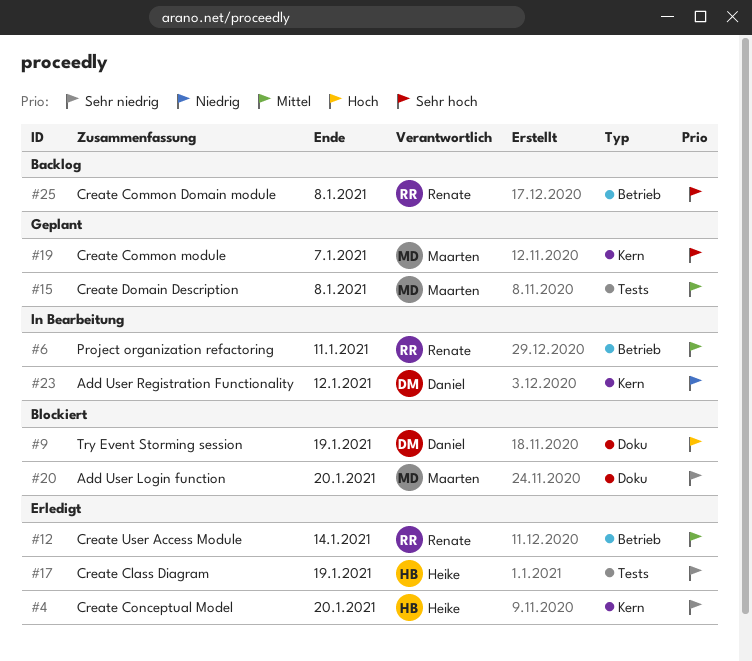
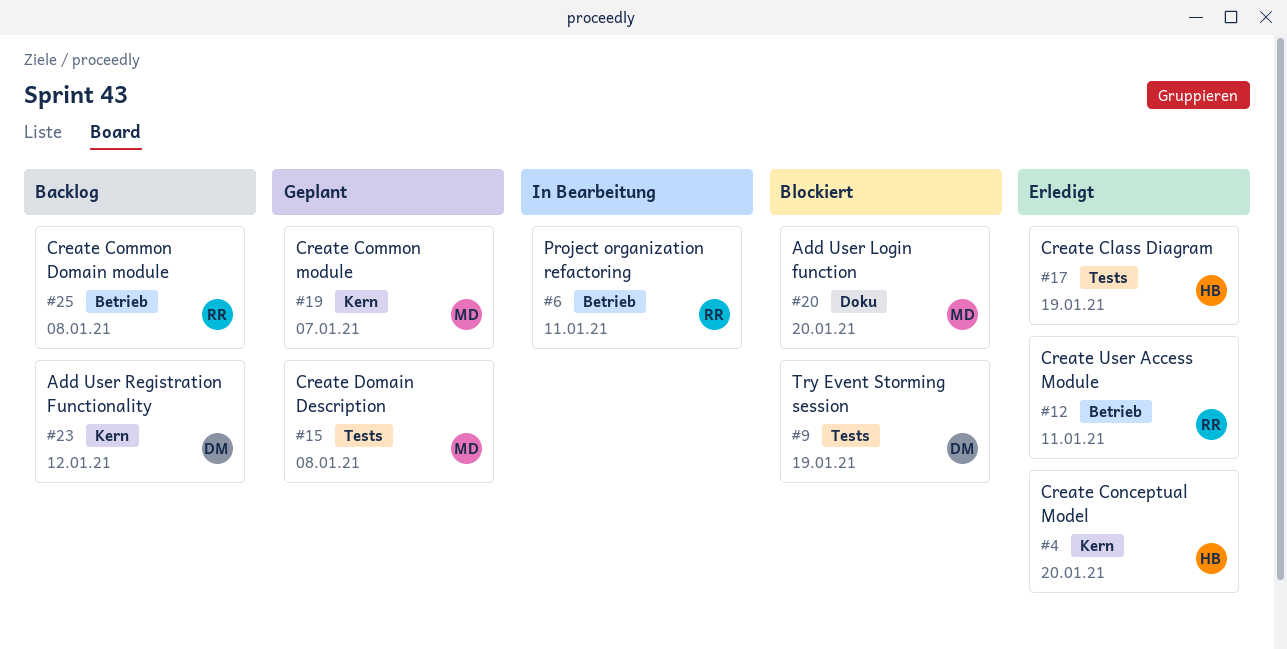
#9, label: Doku -> Tests
#12, due: Jan 14 -> Jan 11
#23, status: In Bearbeitung -> Backlog

